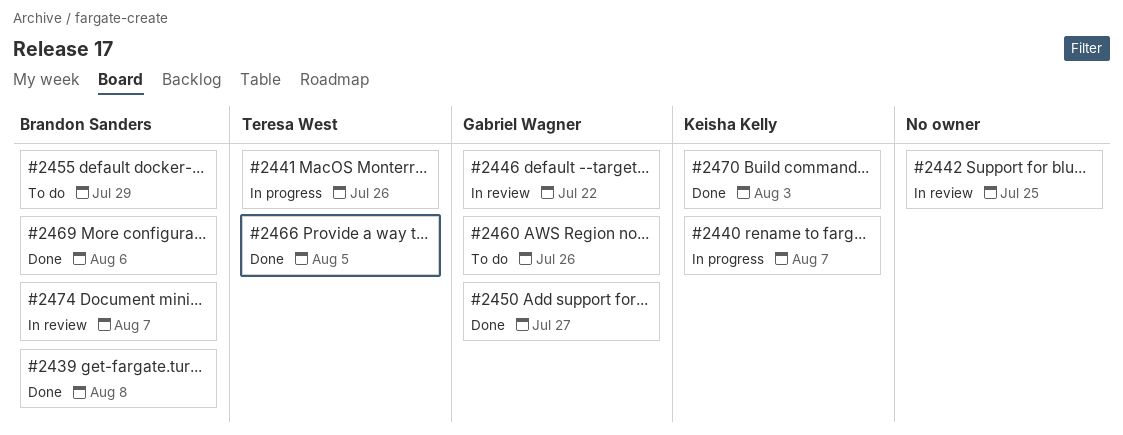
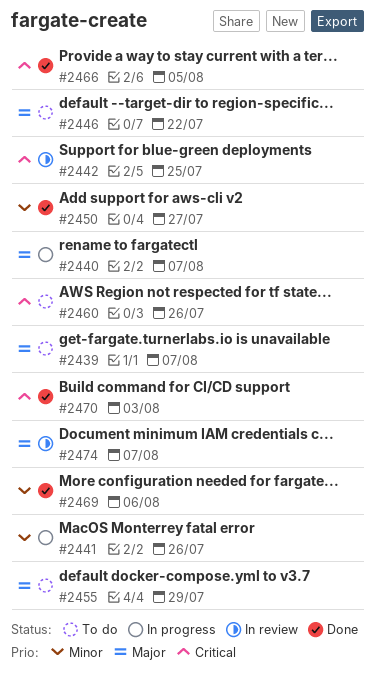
#2439, status: Done -> To do
#2439, due: Aug 8 -> Aug 7
#2446, status: In review -> To do

